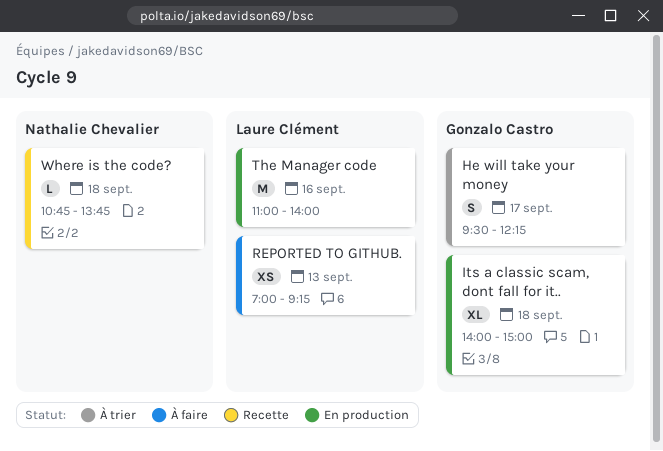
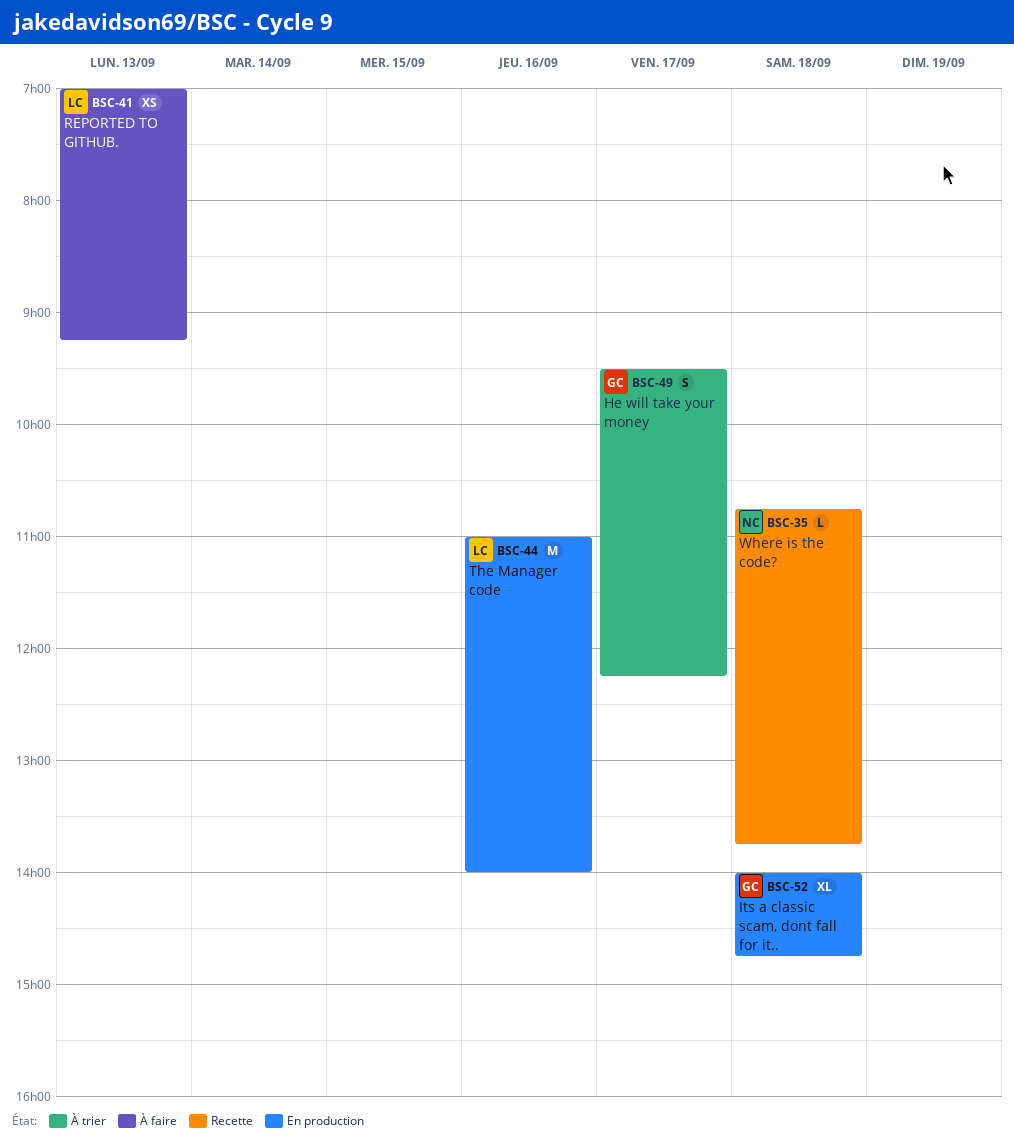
Its a classic scam, dont fall for it.., ends: 15:00 -> 14:45

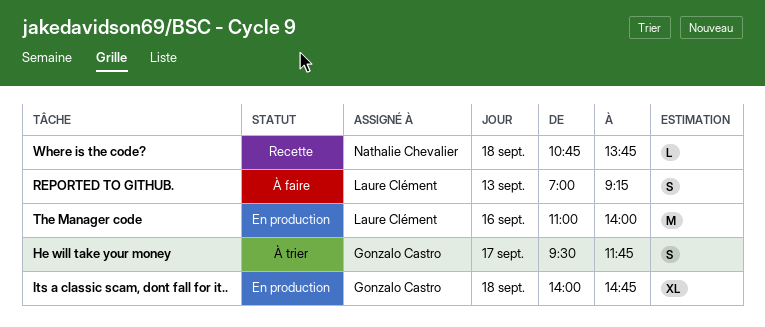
He will take your money, ends: 12:15 -> 11:45
REPORTED TO GITHUB., estimate: XS -> S

